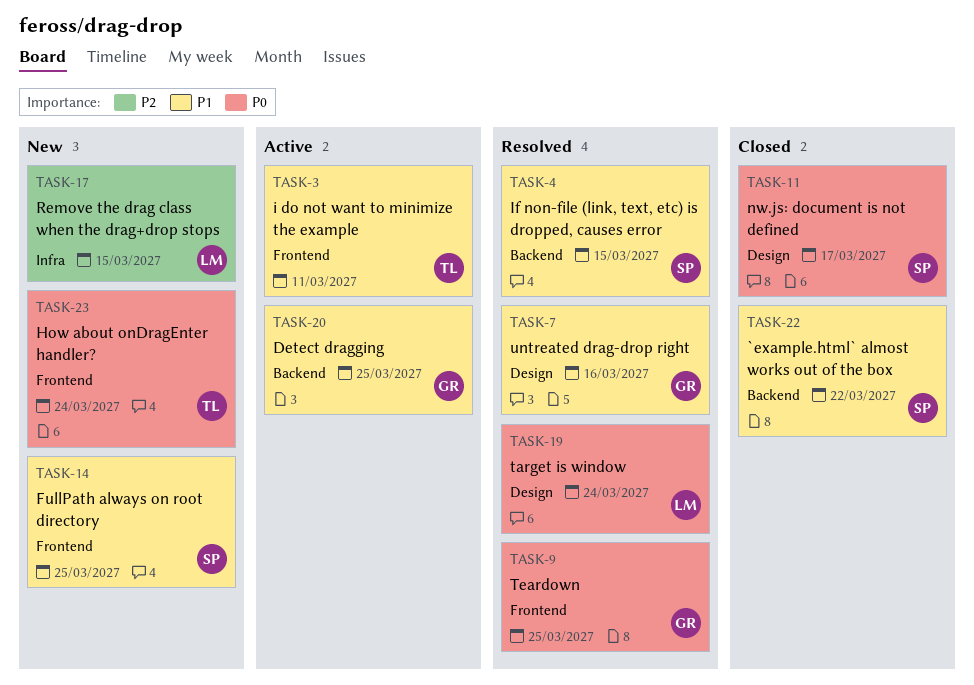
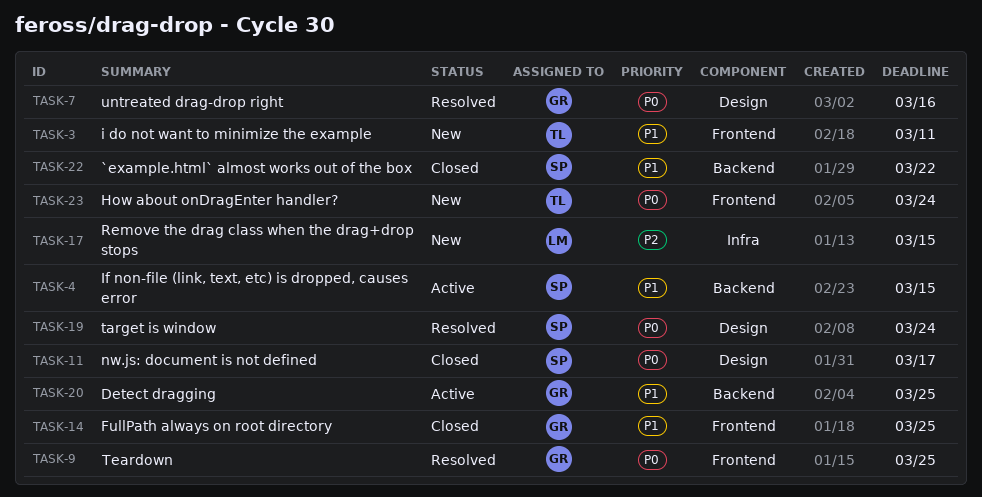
TASK-3, status: Active -> New
TASK-4, status: Resolved -> Active
TASK-7, priority: P1 -> P0
TASK-14, status: New -> Closed
TASK-14, owner: SP -> GR
TASK-19, owner: LM -> SP

